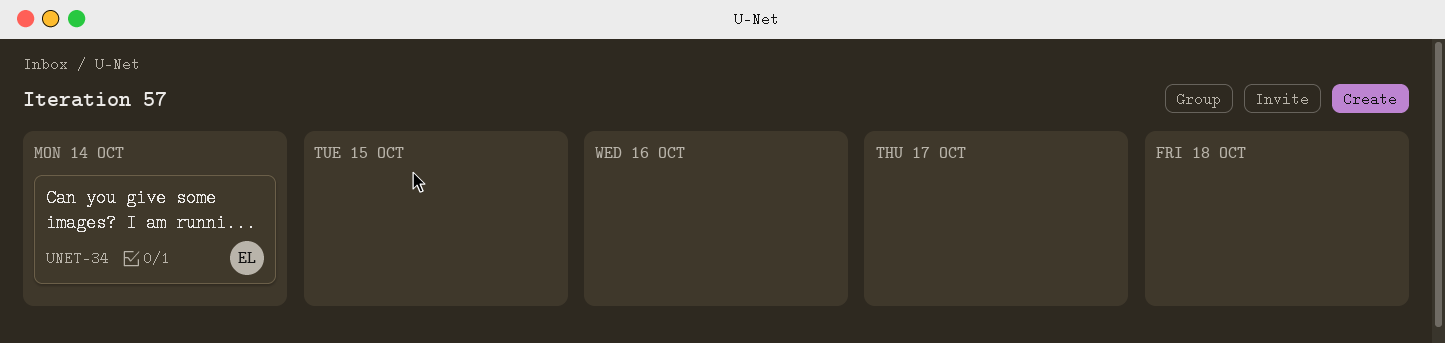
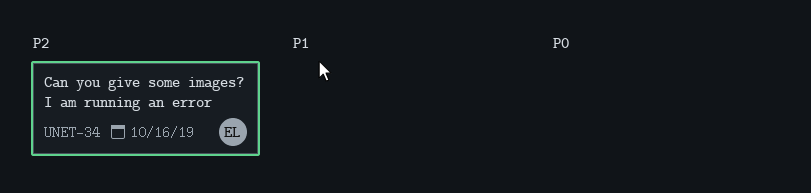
UNET-34, due: Oct 14 -> Oct 16

